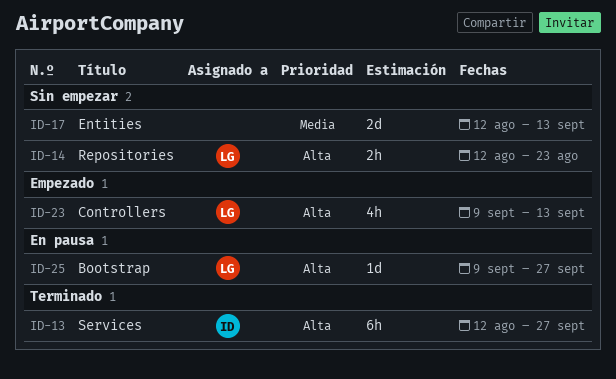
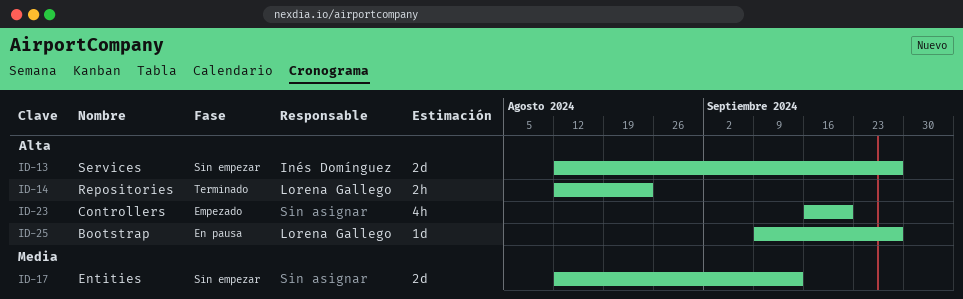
ID-13, status: Terminado -> Sin empezar
ID-13, estimate: 6h -> 2d
ID-14, status: Sin empezar -> Terminado
ID-23, owner: Lorena Gallego -> none
ID-23, start: Sep 9 -> Sep 16
ID-23, due: Sep 13 -> Sep 20

